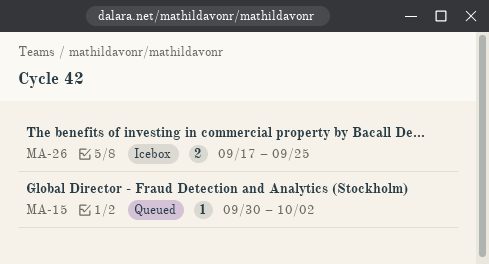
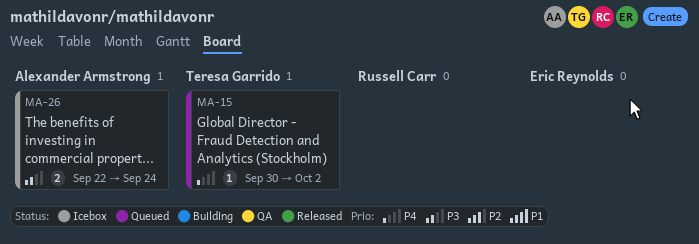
MA-26, start: Sep 17 -> Sep 22
MA-26, due: Sep 25 -> Sep 24

